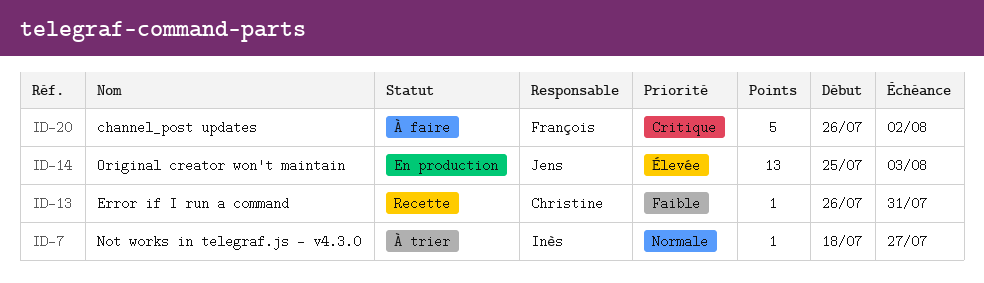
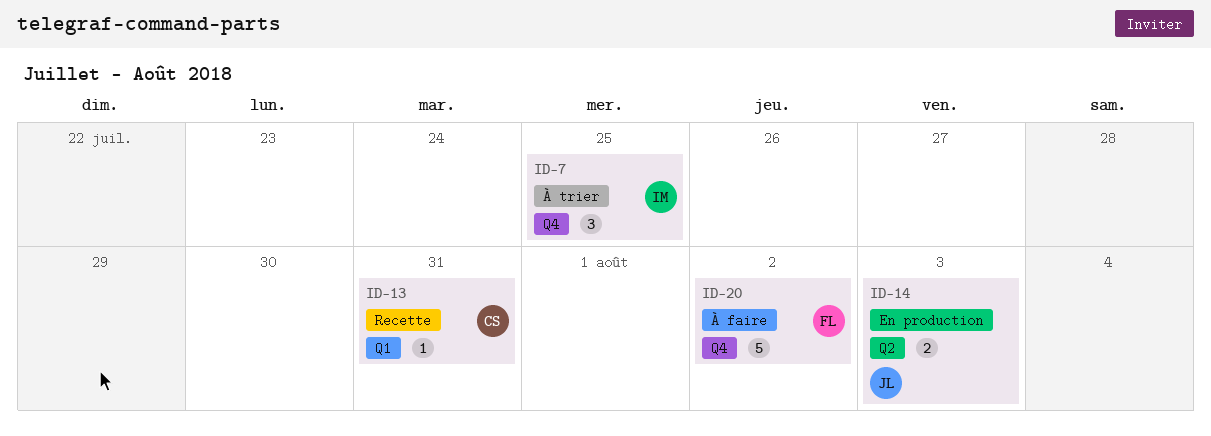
ID-7, estimate: 1 -> 3
ID-7, due: Jul 27 -> Jul 25
ID-14, estimate: 13 -> 2

